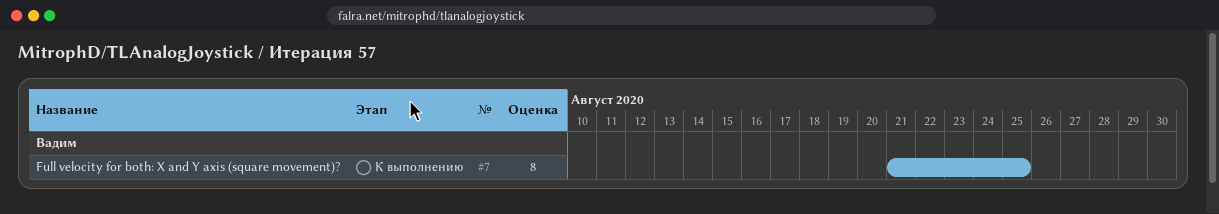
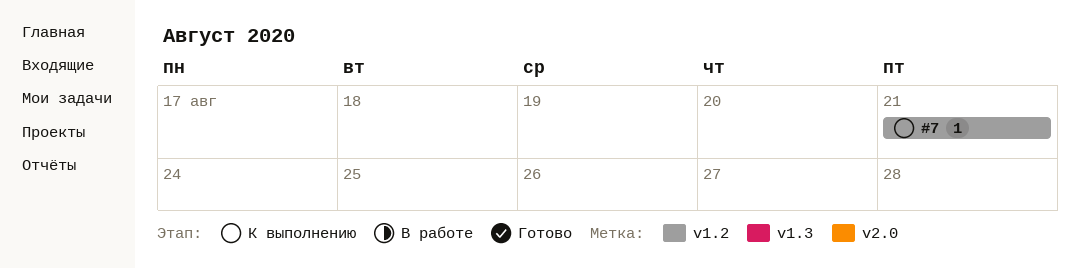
#7, estimate: 8 -> 1
#7, due: Aug 25 -> Aug 21

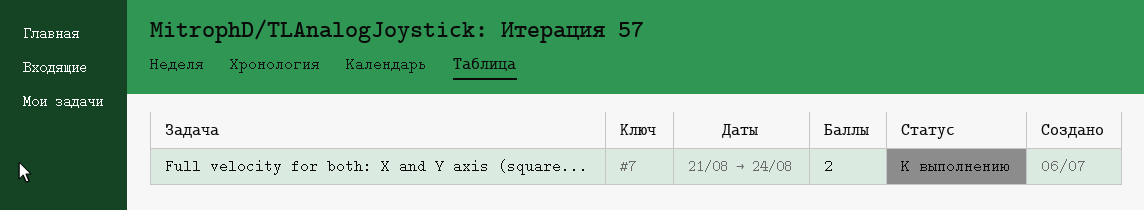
#7, estimate: 1 -> 2
#7, due: Aug 21 -> Aug 24

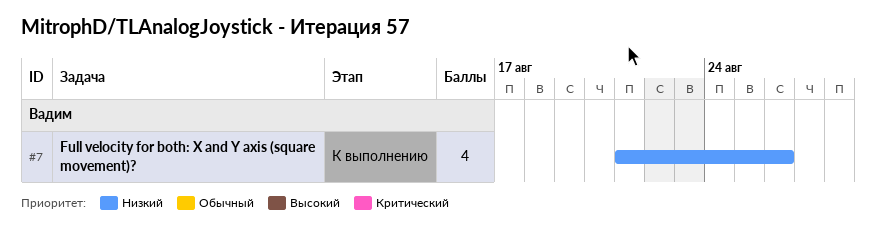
#7, estimate: 2 -> 4
#7, due: Aug 24 -> Aug 26

